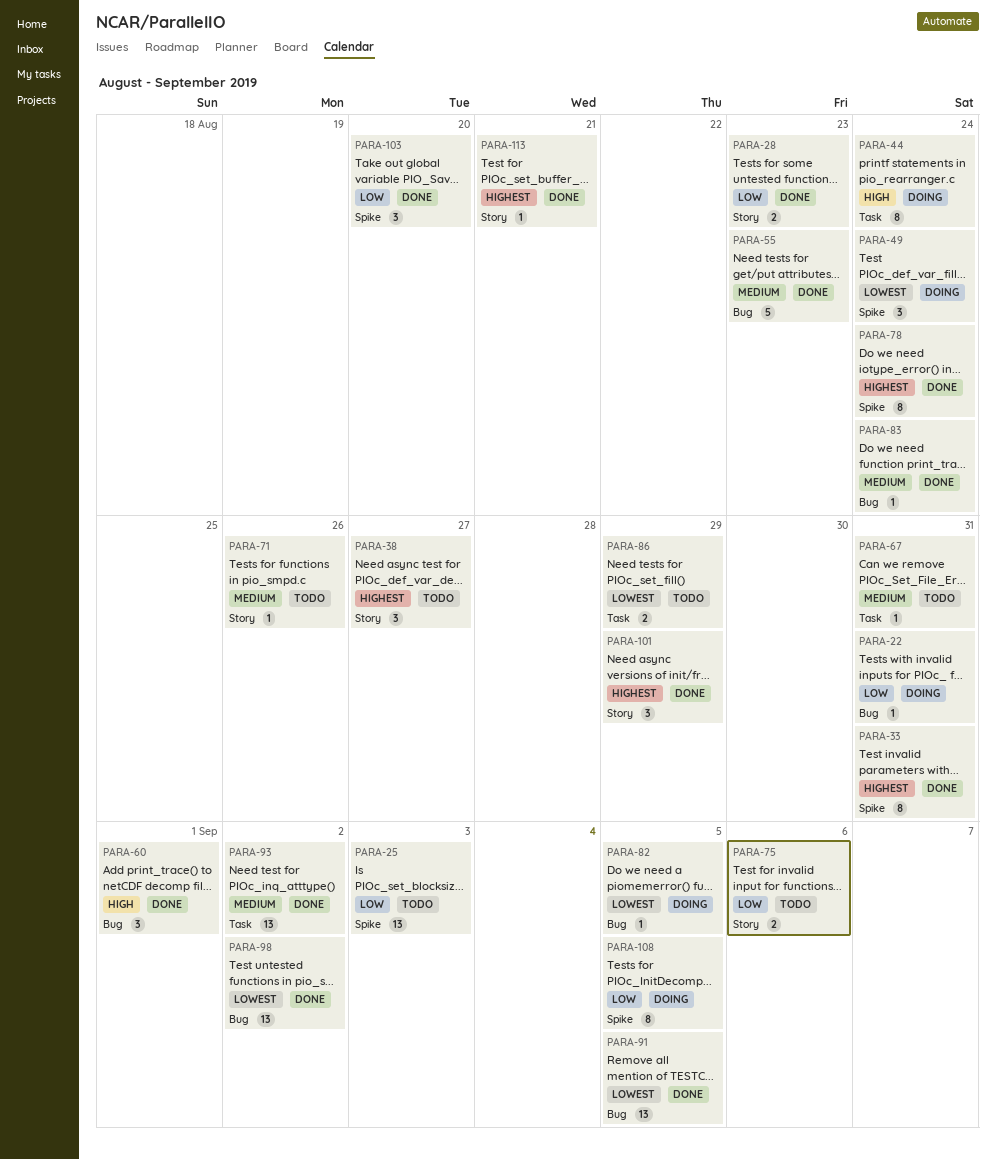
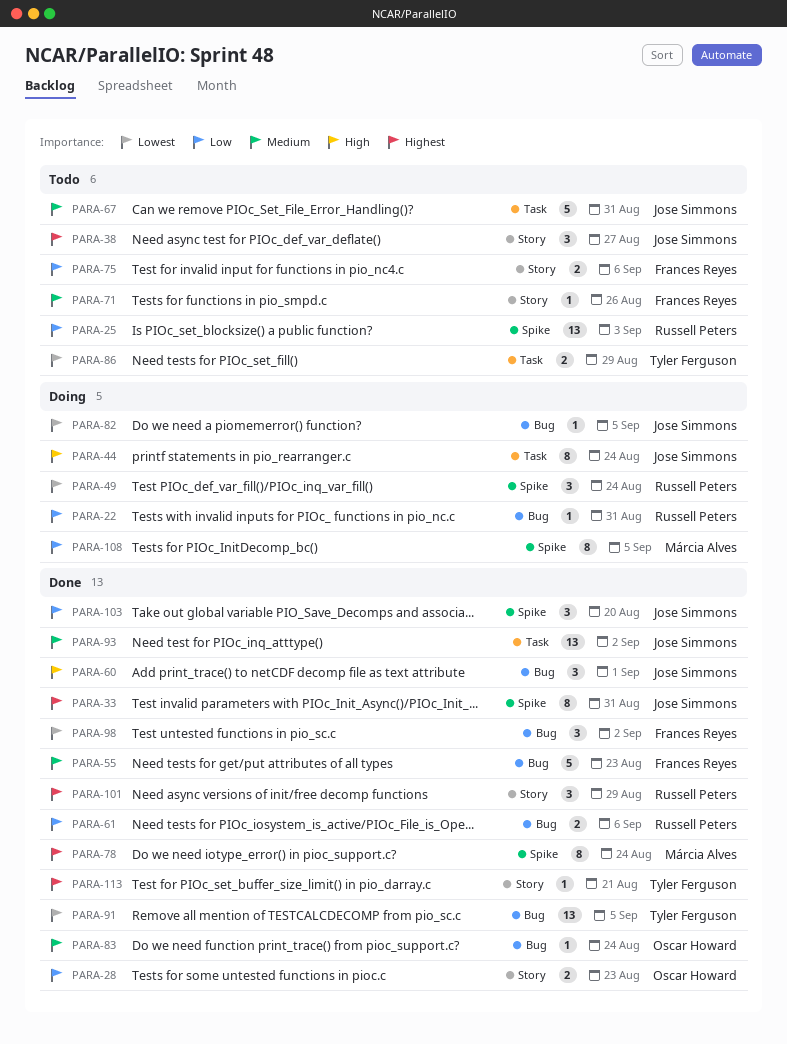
PARA-61: none -> present
PARA-67, estimate: 1 -> 5
PARA-98, estimate: 13 -> 3

